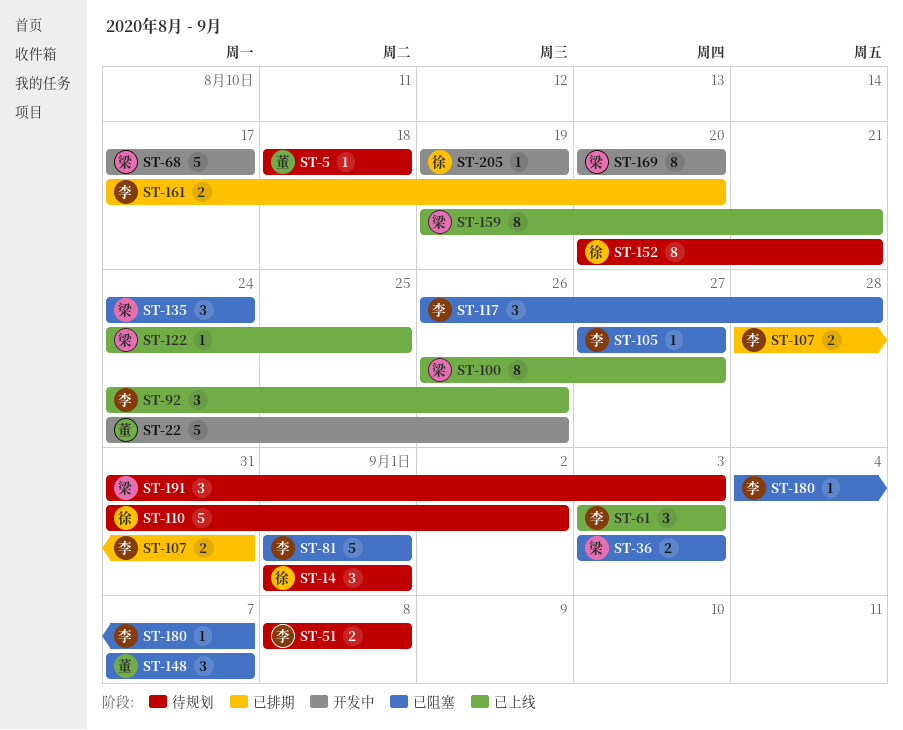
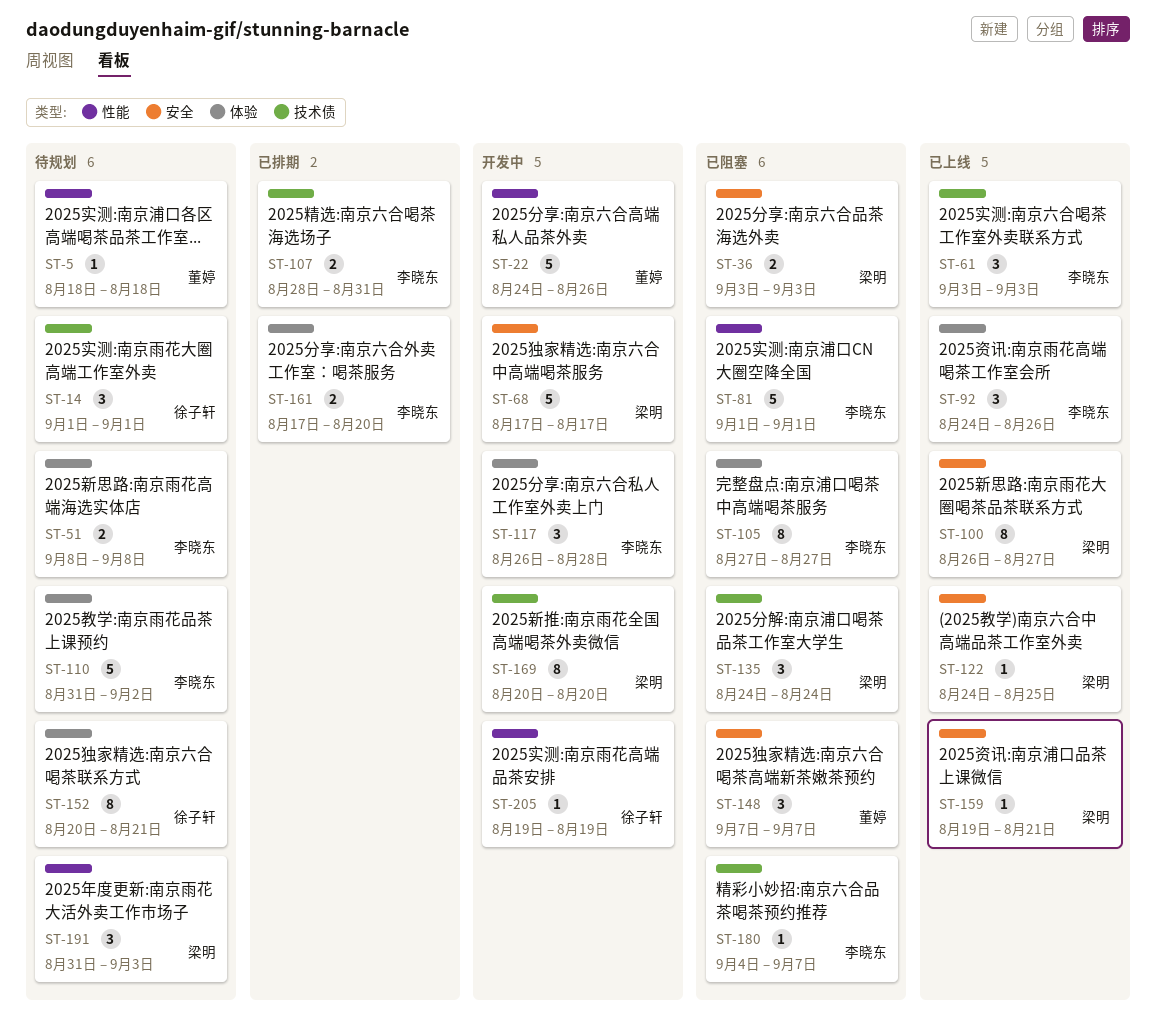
ST-105, estimate: 1 -> 8
ST-110, owner: 徐子轩 -> 李晓东
ST-117, status: 已阻塞 -> 开发中
ST-159, estimate: 8 -> 1

